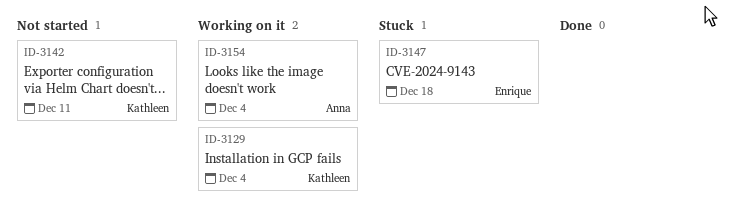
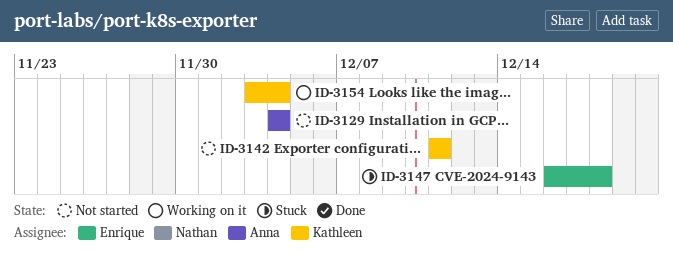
ID-3129, status: Working on it -> Not started
ID-3129, owner: Kathleen -> Anna
ID-3154, owner: Anna -> Kathleen

